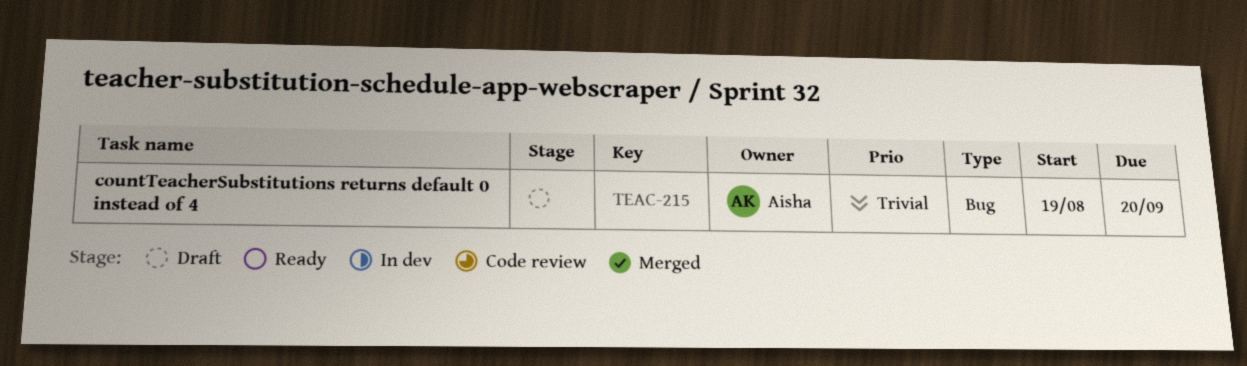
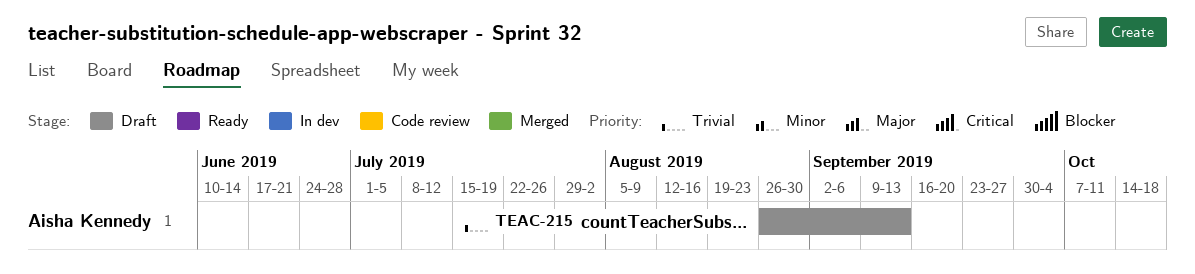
TEAC-215, start: Aug 19 -> Aug 26
TEAC-215, due: Sep 20 -> Sep 13

